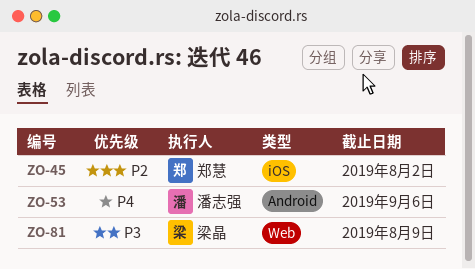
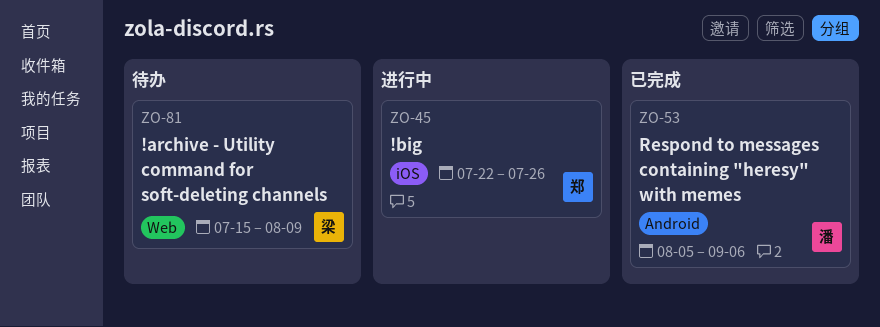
ZO-45, due: Aug 2 -> Jul 26

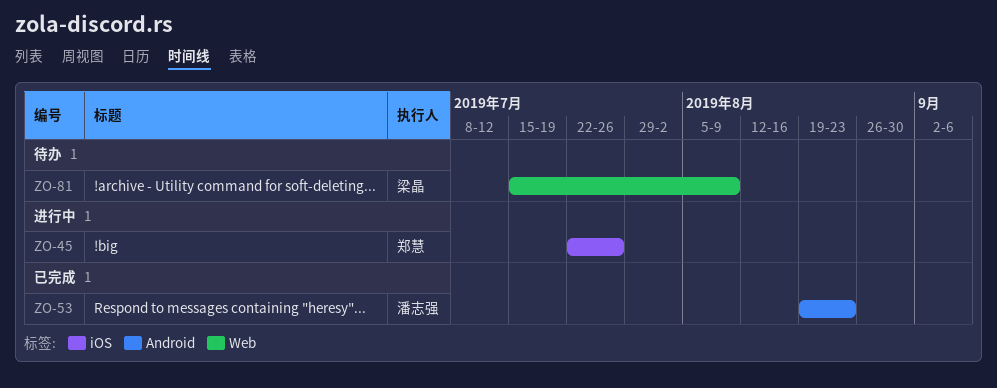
ZO-53, start: Aug 5 -> Aug 19
ZO-53, due: Sep 6 -> Aug 23

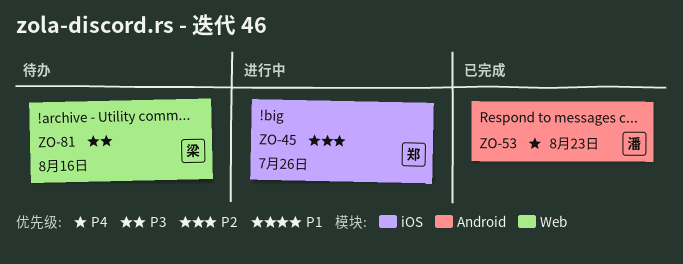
ZO-81, due: Aug 9 -> Aug 16

